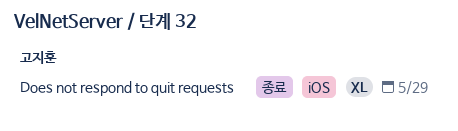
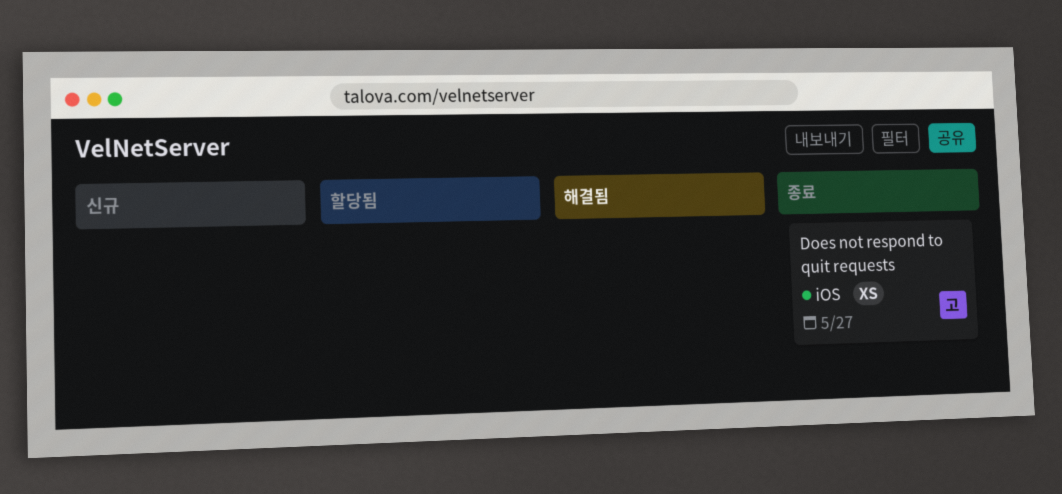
Does not respond to quit requests, estimate: XL -> XS
Does not respond to quit requests, due: May 29 -> May 27

